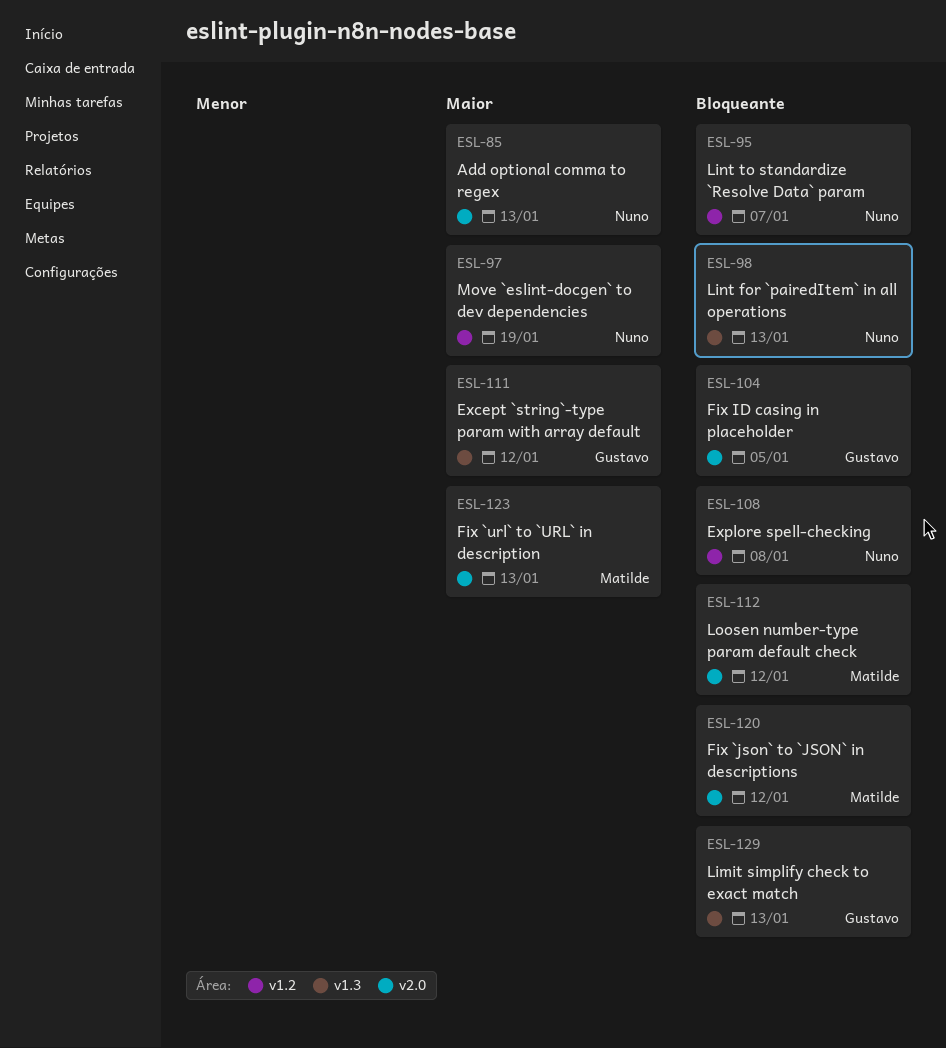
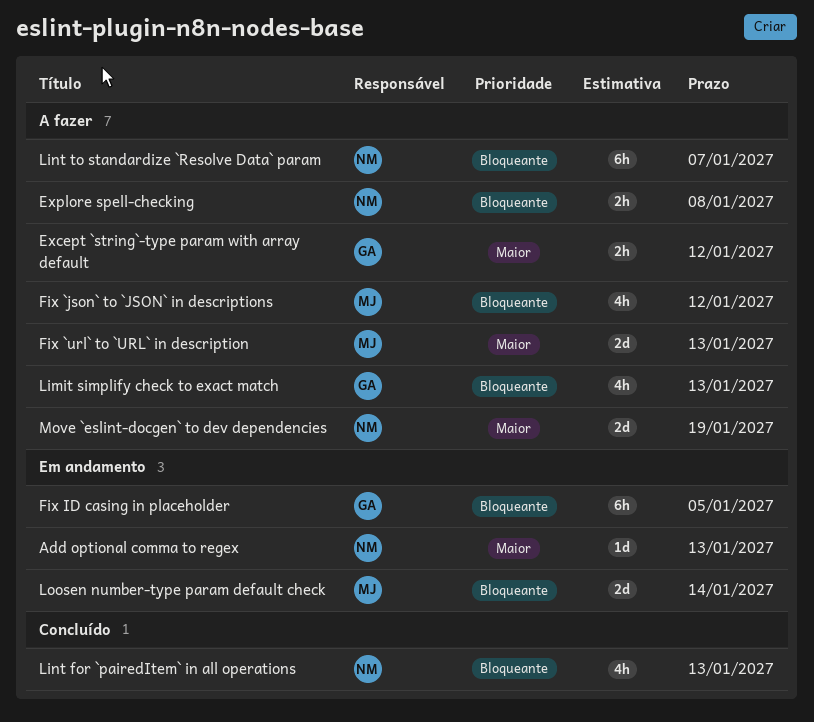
Loosen number-type param default check, due: Jan 12 -> Jan 14

